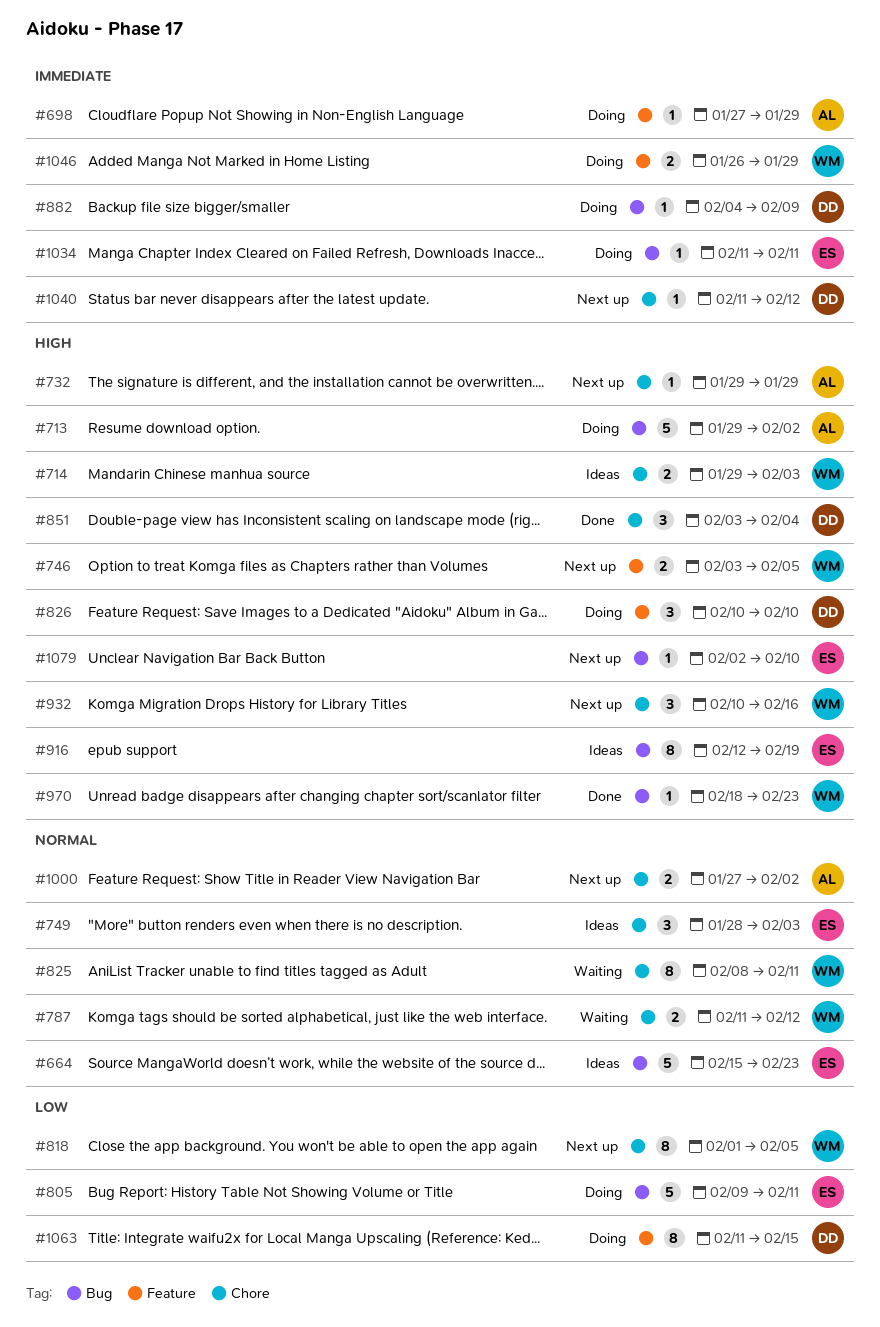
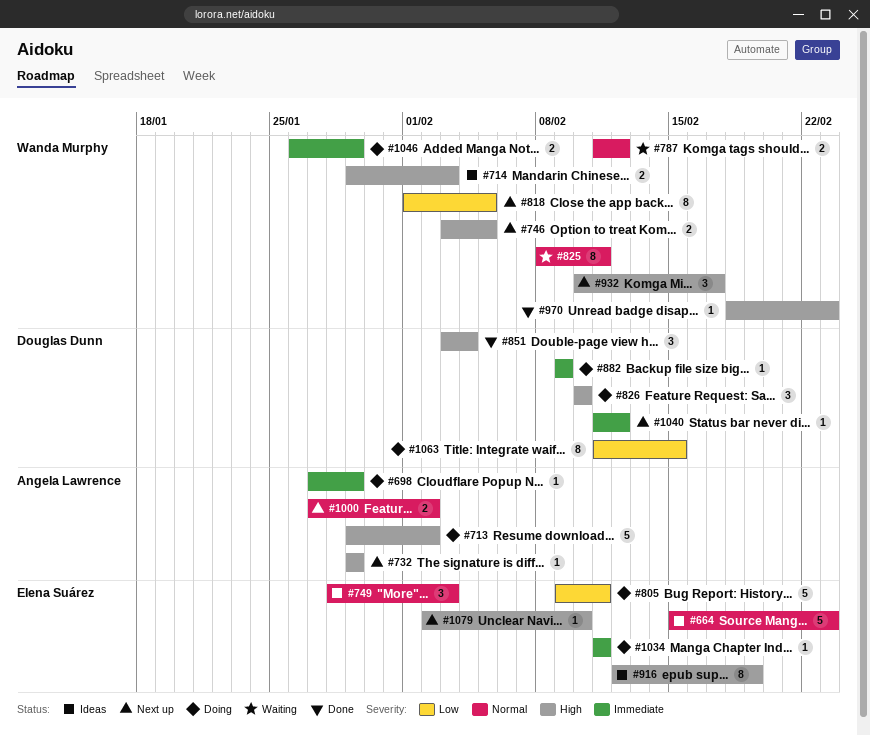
#882, start: Feb 4 -> Feb 9
#932, due: Feb 16 -> Feb 17

